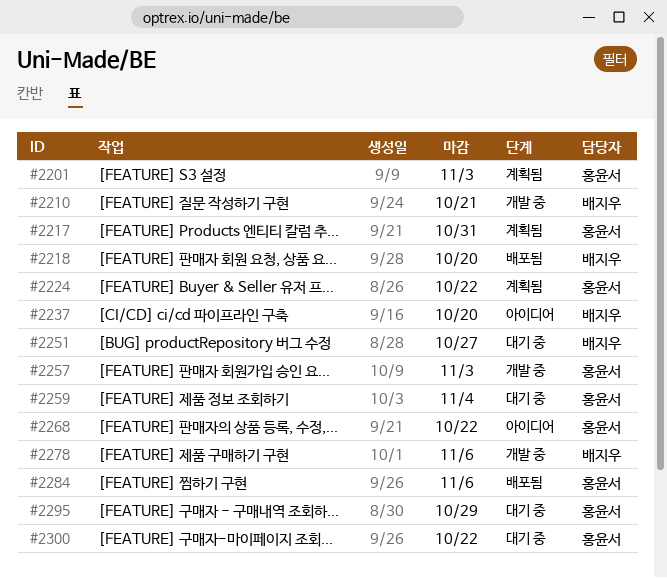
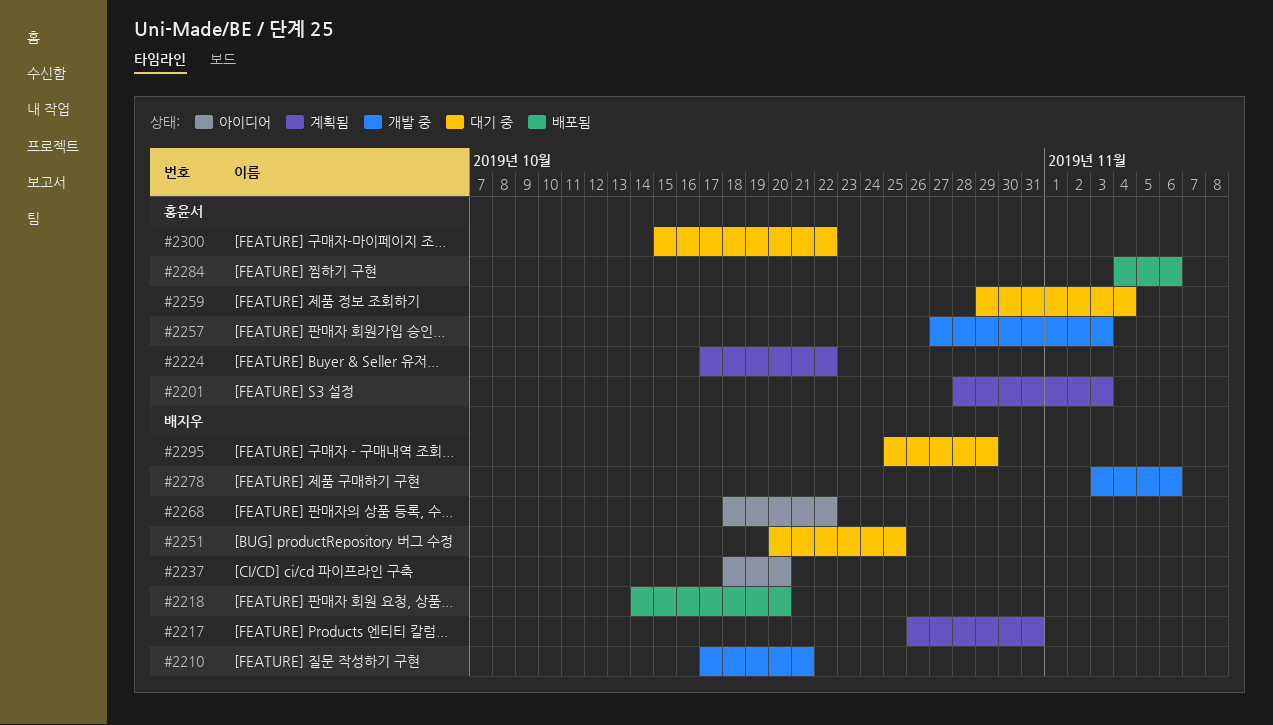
#2217, owner: 홍윤서 -> 배지우
#2251, due: Oct 27 -> Oct 25
#2268, owner: 홍윤서 -> 배지우
#2295, owner: 홍윤서 -> 배지우

